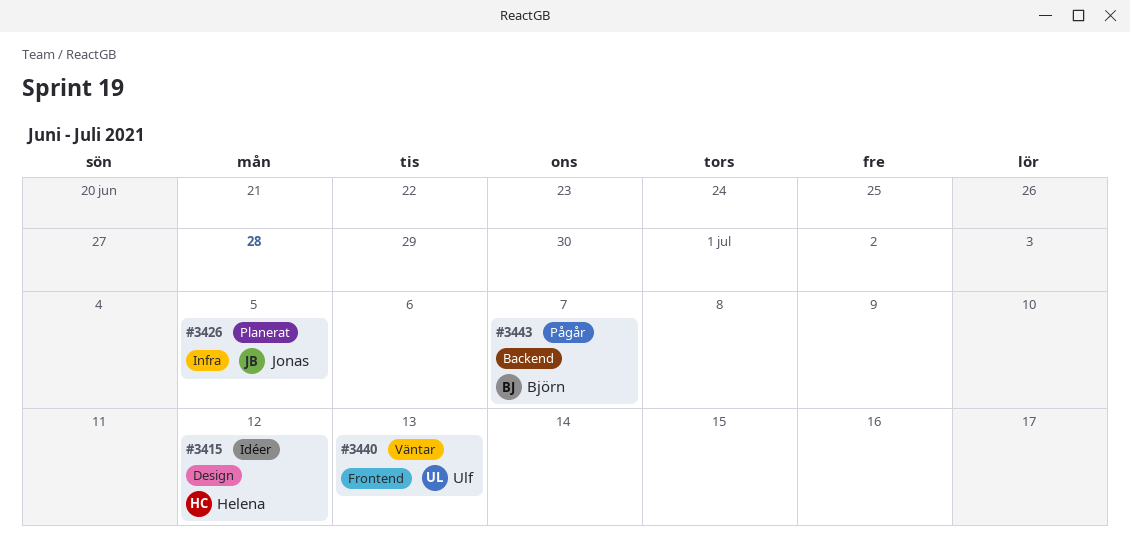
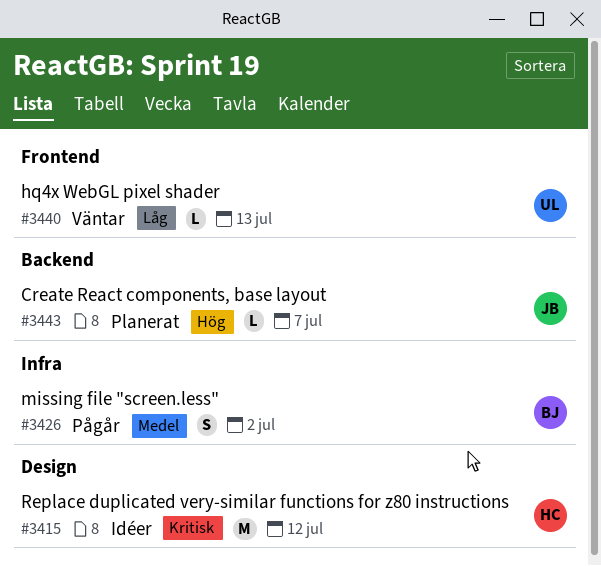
#3426, status: Planerat -> Pågår
#3426, owner: Jonas -> Björn
#3426, due: Jul 5 -> Jul 2
#3443, status: Pågår -> Planerat
#3443, owner: Björn -> Jonas

